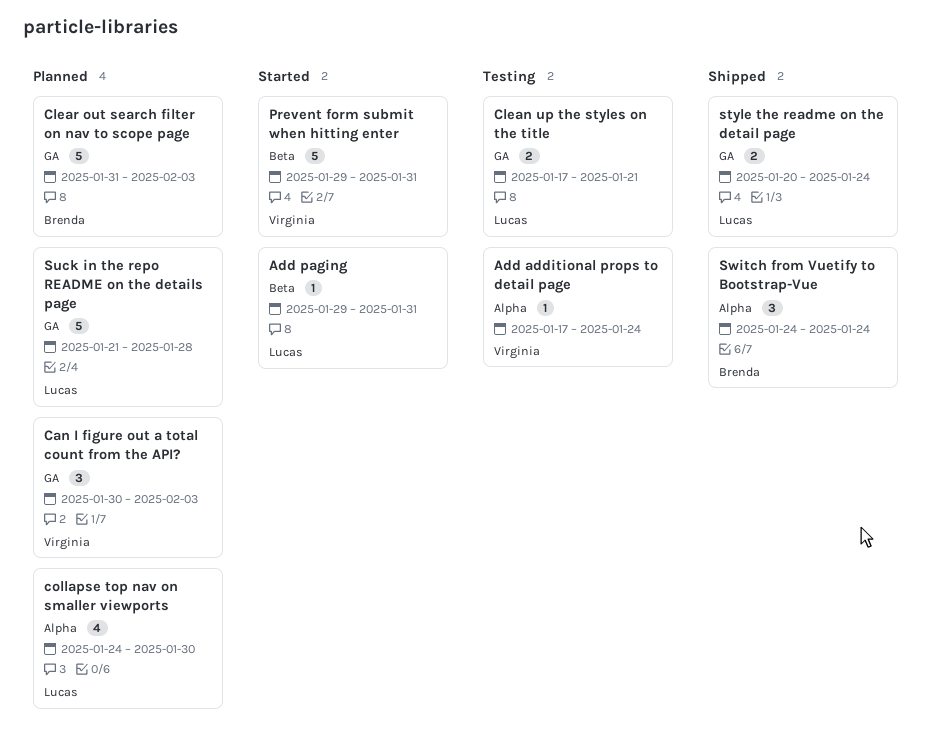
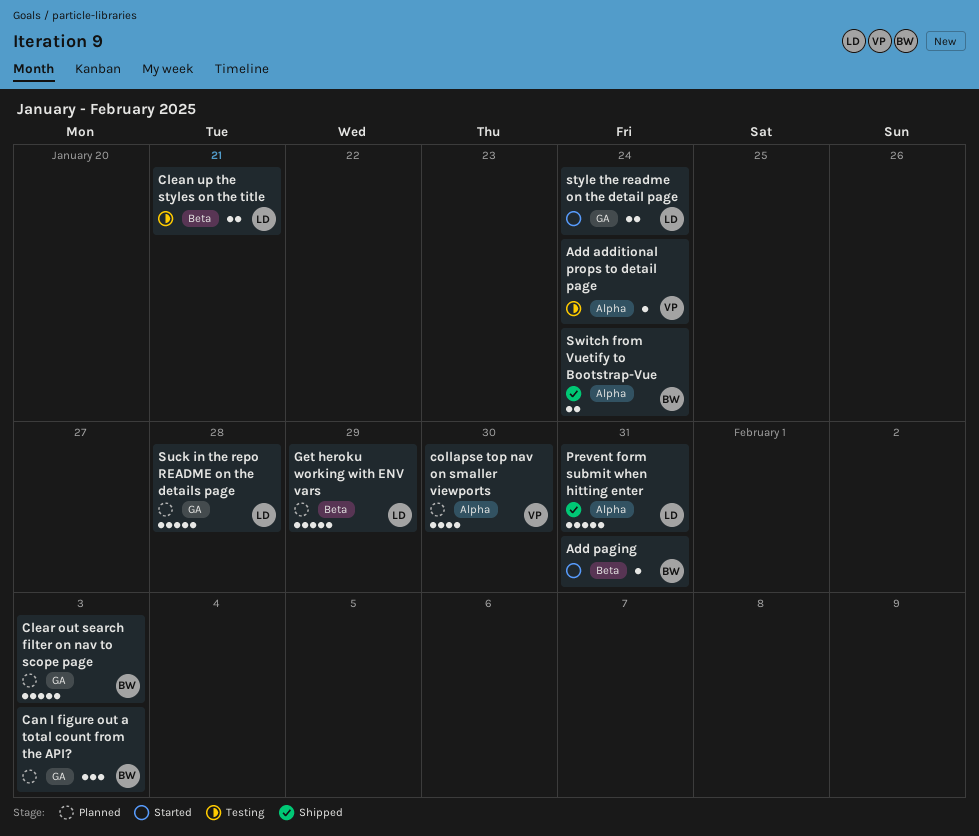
Add paging, owner: Lucas -> Brenda
Can I figure out a total count from the API?, owner: Virginia -> Brenda
Clean up the styles on the title, label: GA -> Beta
collapse top nav on smaller viewports, owner: Lucas -> Virginia
Get heroku working with ENV vars: none -> present
Prevent form submit when hitting enter, status: Started -> Shipped
Prevent form submit when hitting enter, owner: Virginia -> Lucas
Prevent form submit when hitting enter, label: Beta -> Alpha
style the readme on the detail page, status: Shipped -> Started
Switch from Vuetify to Bootstrap-Vue, estimate: 3 -> 2

